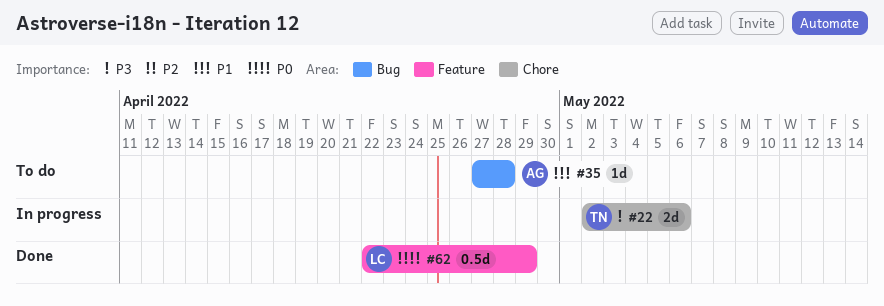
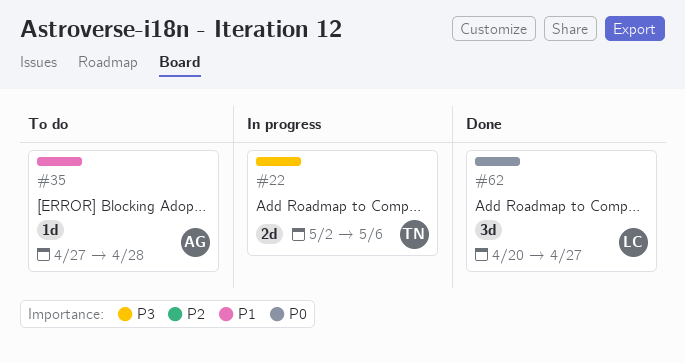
#62, estimate: 0.5d -> 3d
#62, start: Apr 22 -> Apr 20
#62, due: Apr 29 -> Apr 27

